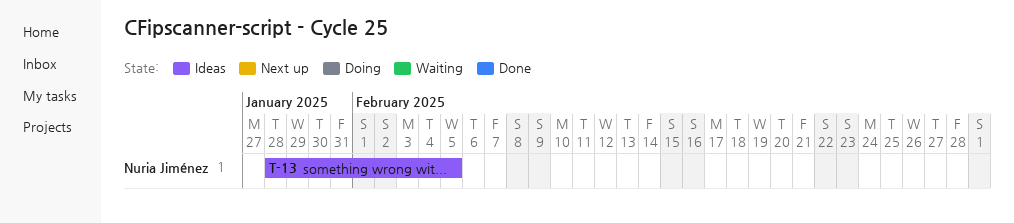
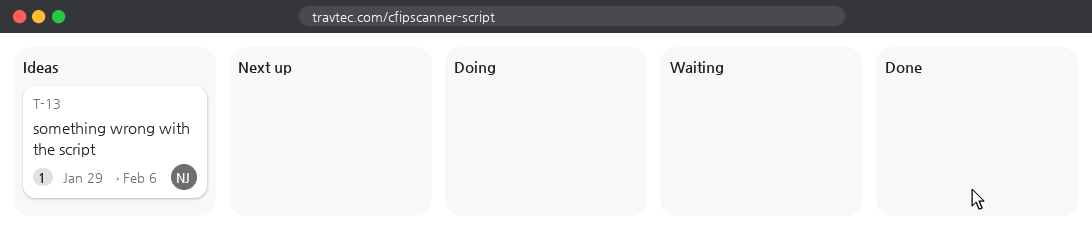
T-13, start: Jan 28 -> Jan 29
T-13, due: Feb 5 -> Feb 6

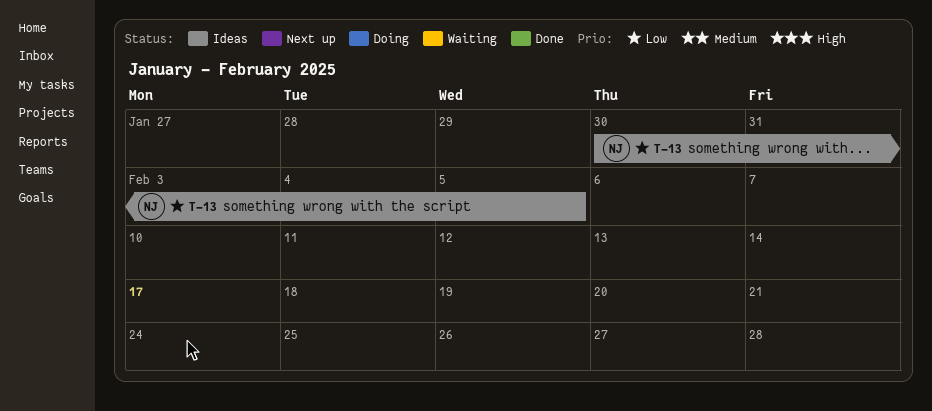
T-13, start: Jan 29 -> Jan 30
T-13, due: Feb 6 -> Feb 5

